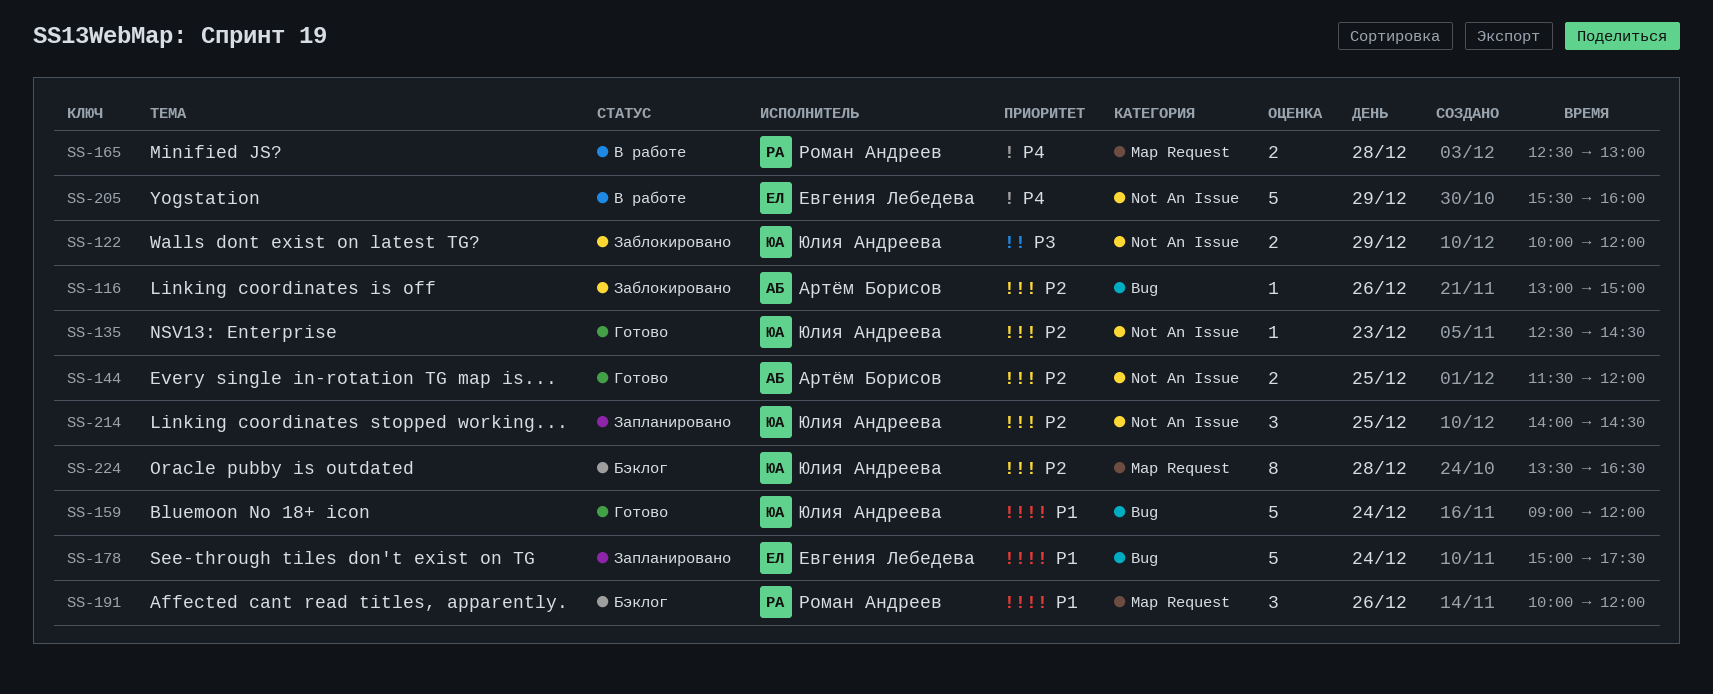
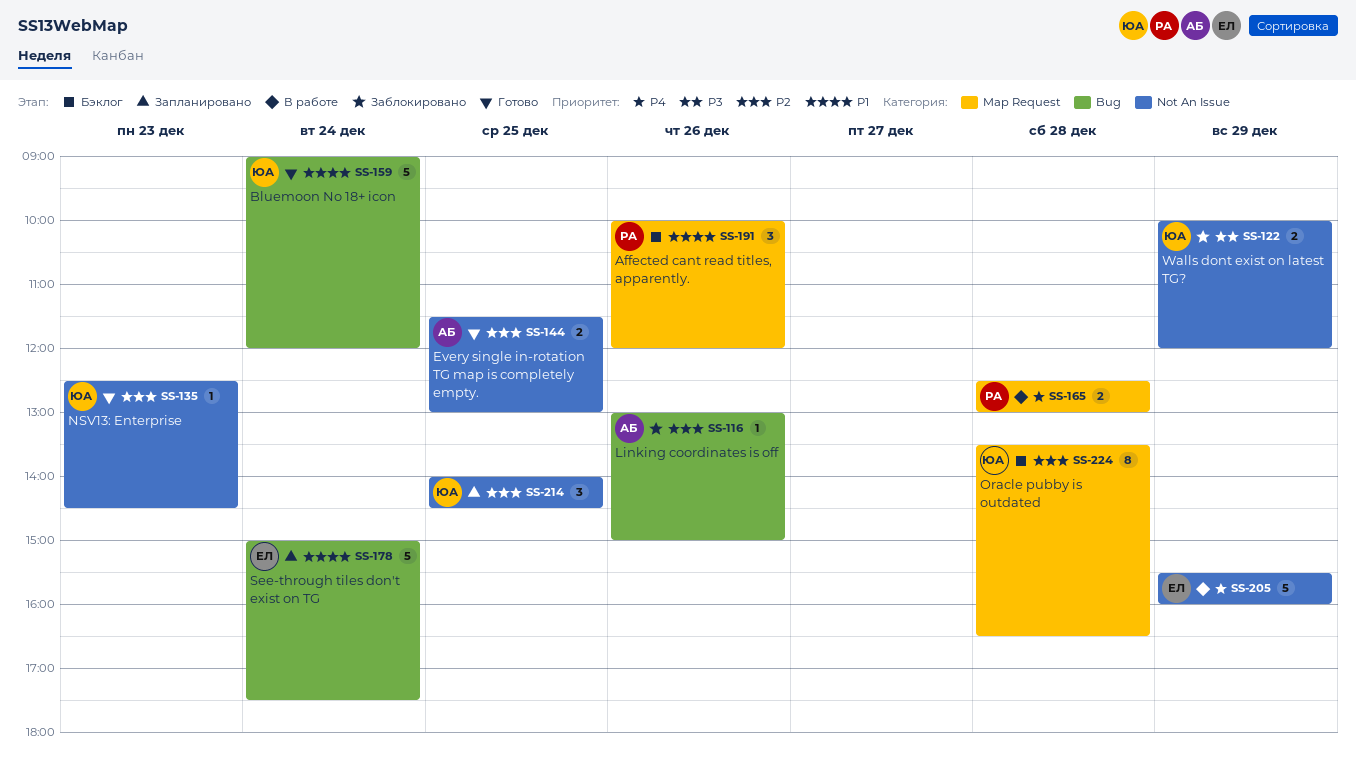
SS-144, ends: 12:00 -> 13:00

